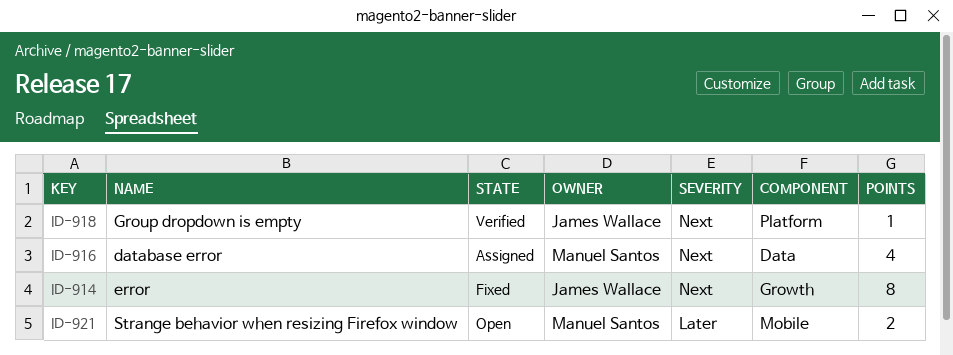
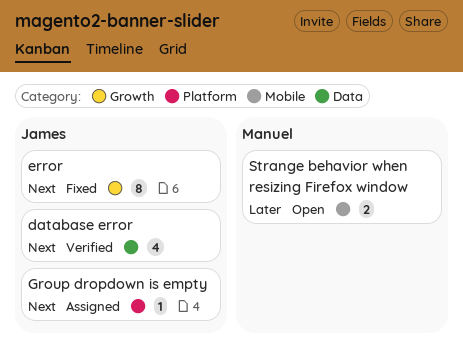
database error, status: Assigned -> Verified
database error, owner: Manuel Santos -> James Wallace
Group dropdown is empty, status: Verified -> Assigned

